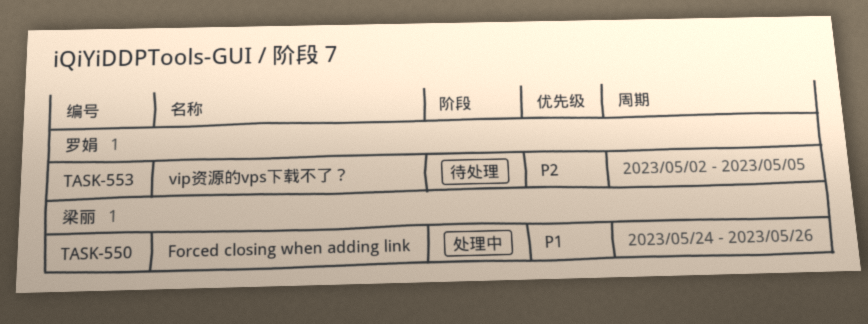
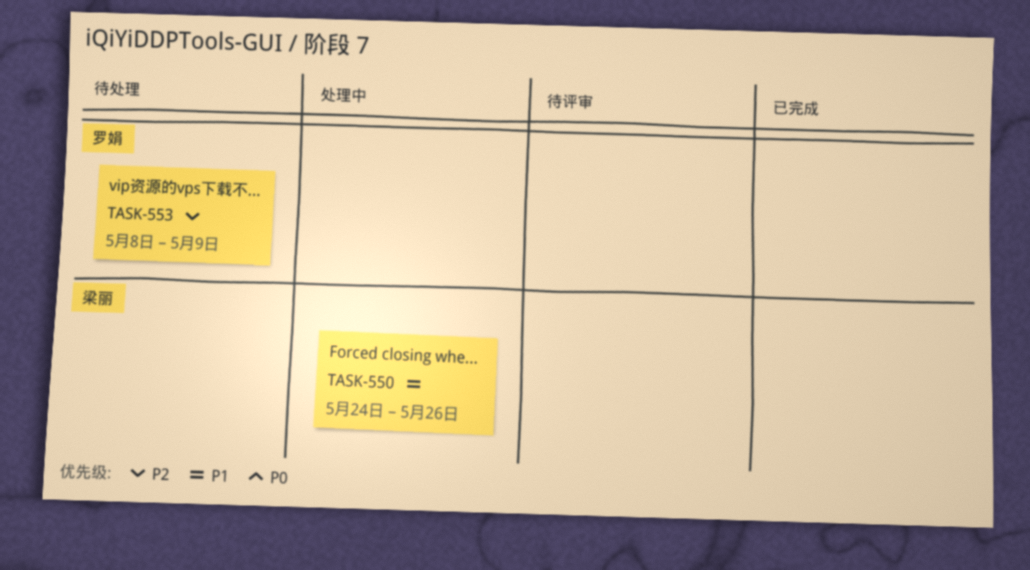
TASK-553, start: May 2 -> May 8
TASK-553, due: May 5 -> May 9

